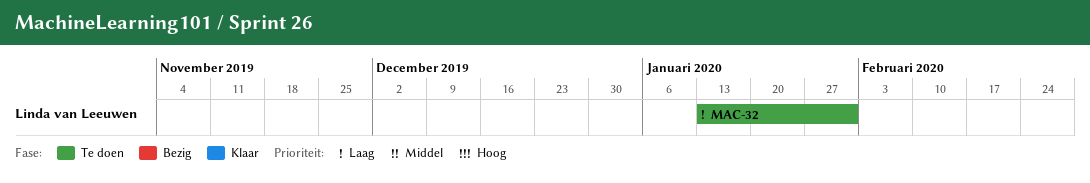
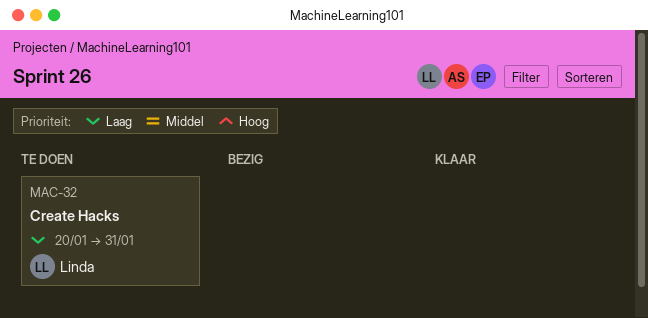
MAC-32, start: Jan 13 -> Jan 20

